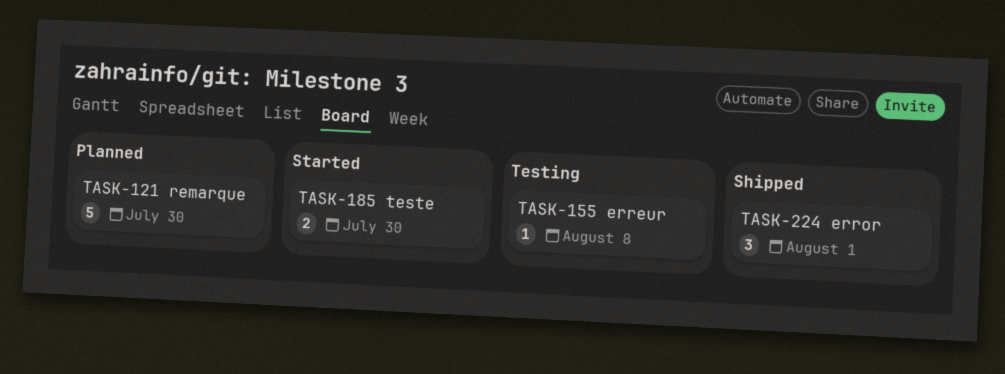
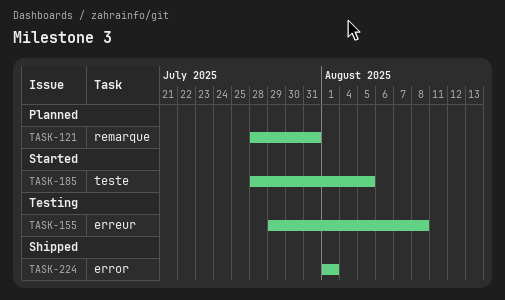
TASK-121, due: Jul 30 -> Jul 31
TASK-185, due: Jul 30 -> Aug 5

